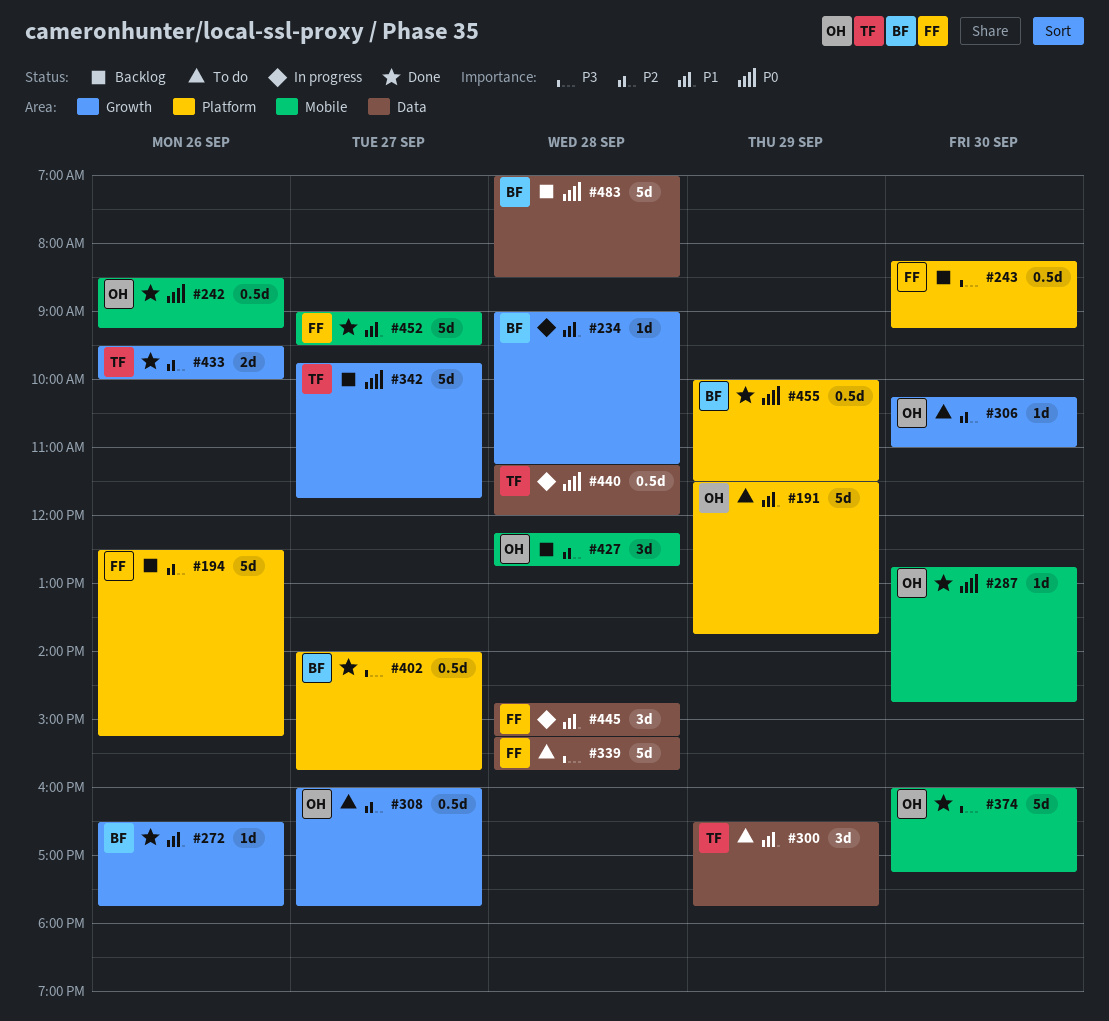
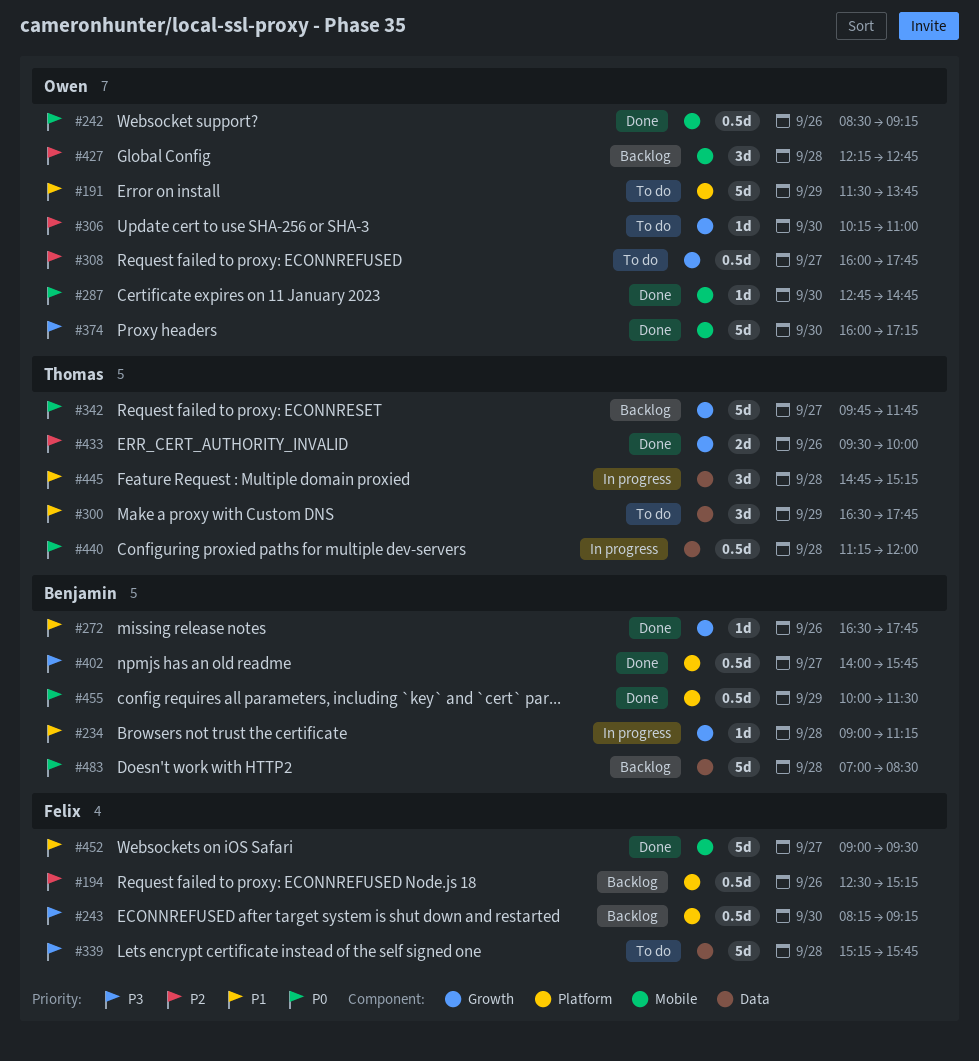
#194, estimate: 5d -> 0.5d
#445, owner: Felix -> Thomas

